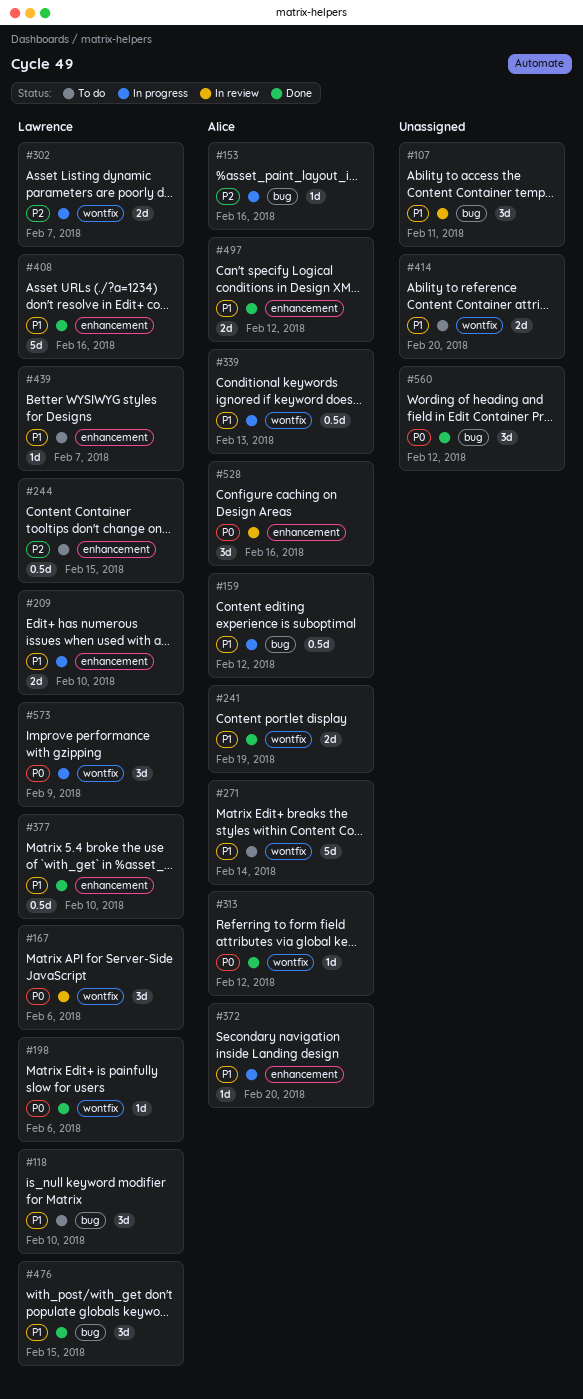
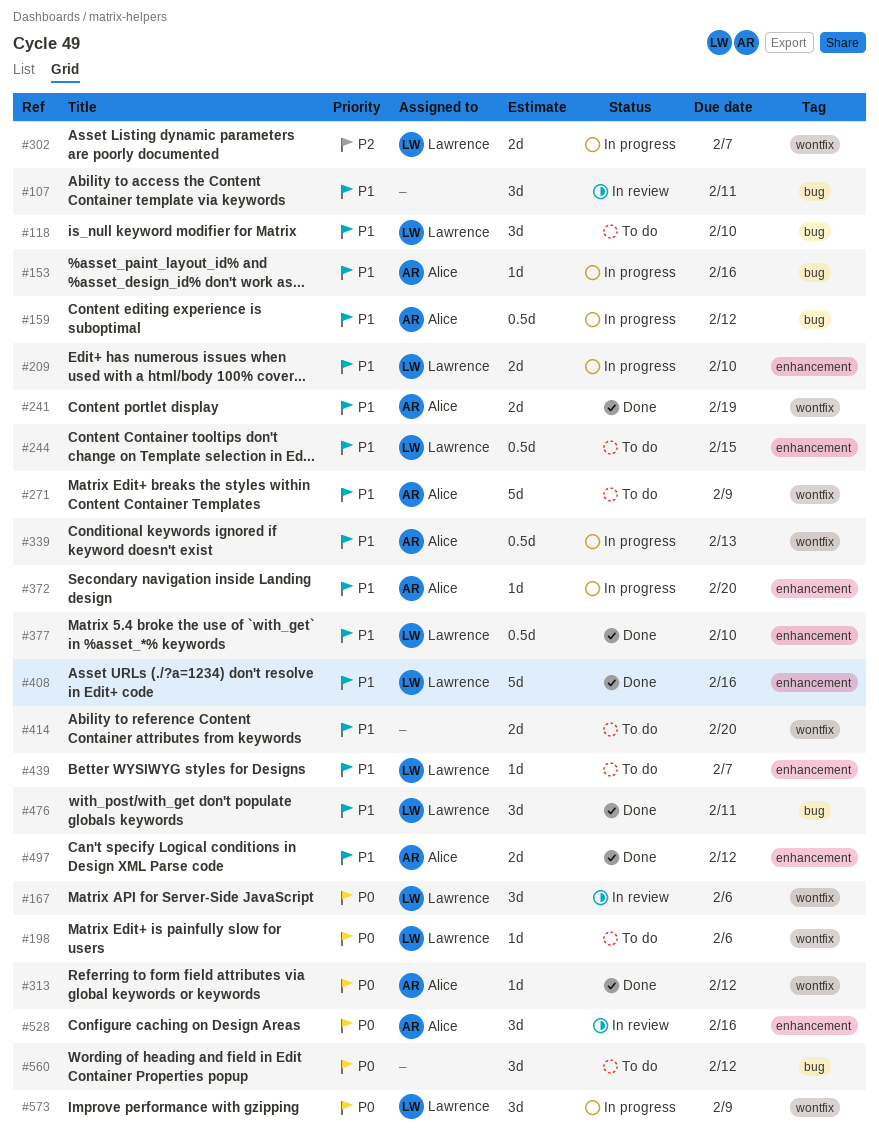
#153, priority: P2 -> P1
#198, status: Done -> To do
#244, priority: P2 -> P1
#271, due: Feb 14 -> Feb 9
#476, due: Feb 15 -> Feb 11
#560, status: Done -> To do

